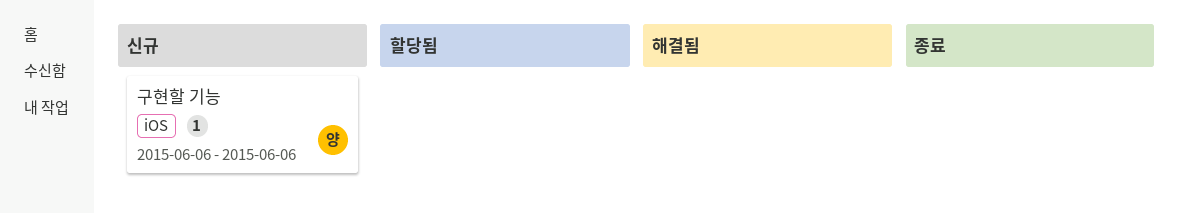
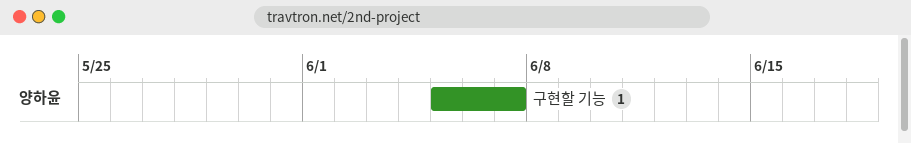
구현할 기능, start: Jun 6 -> Jun 5
구현할 기능, due: Jun 6 -> Jun 7

